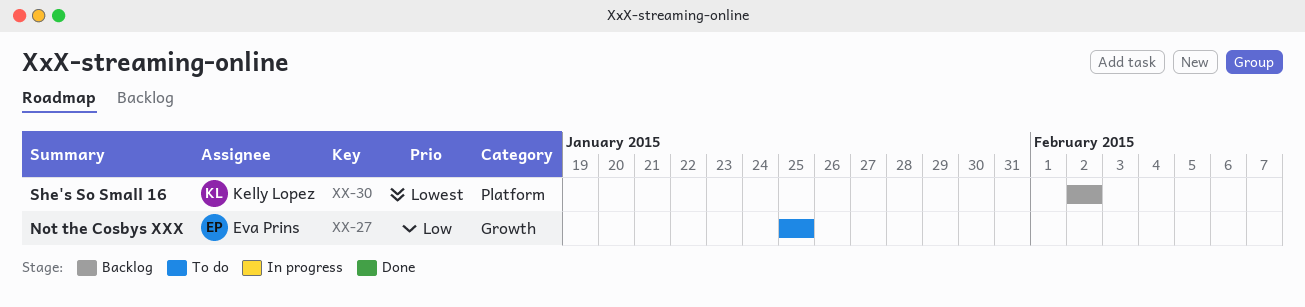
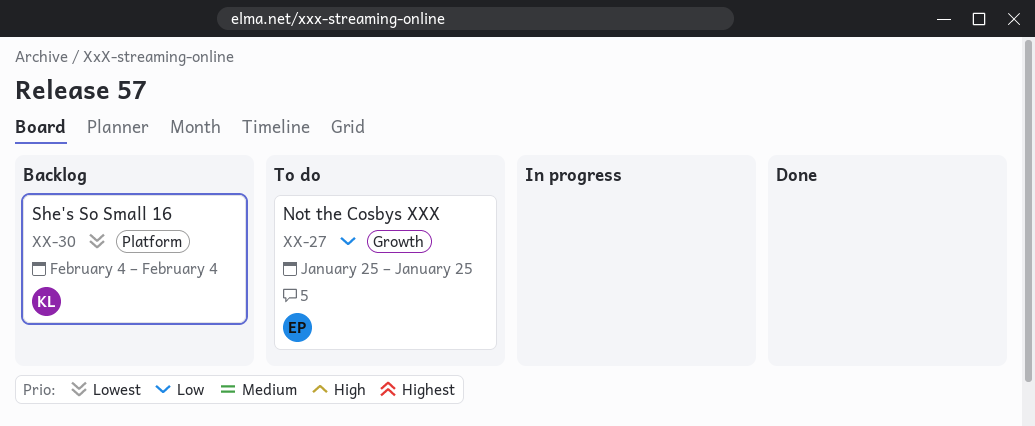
XX-30, start: Feb 2 -> Feb 4
XX-30, due: Feb 2 -> Feb 4

